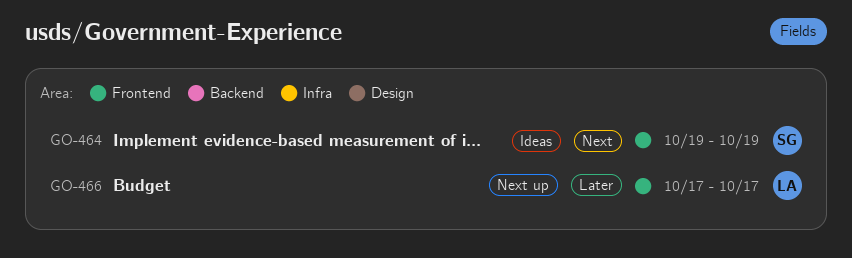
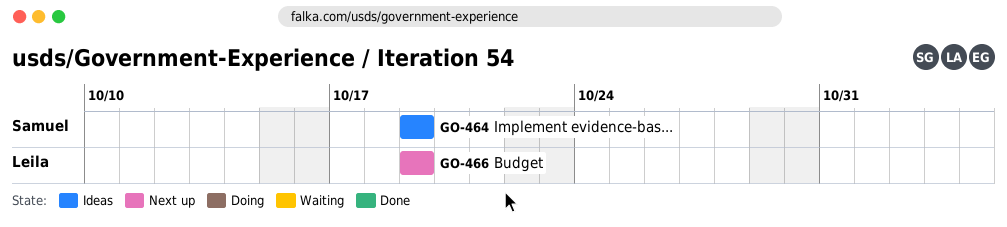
GO-466, start: Oct 17 -> Oct 19
GO-466, due: Oct 17 -> Oct 19

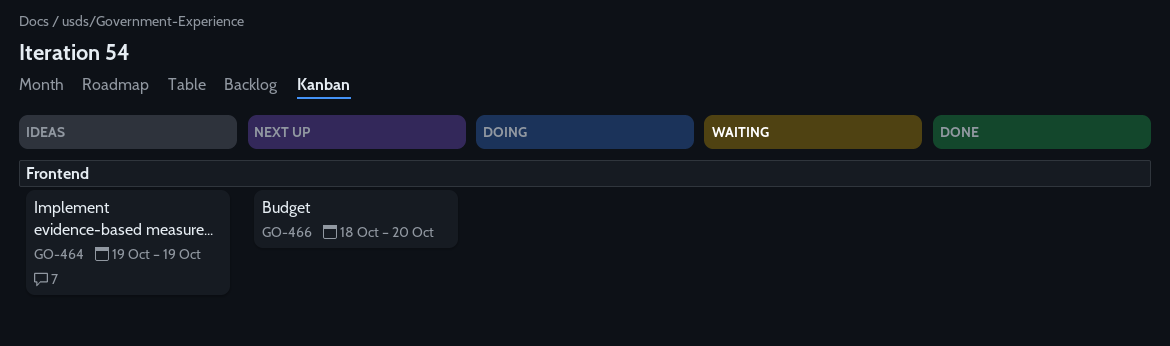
GO-466, start: Oct 19 -> Oct 18
GO-466, due: Oct 19 -> Oct 20

